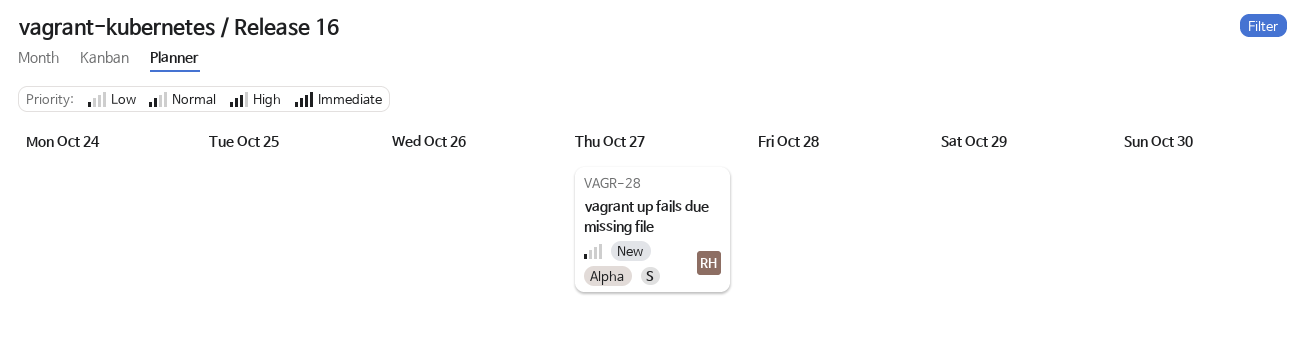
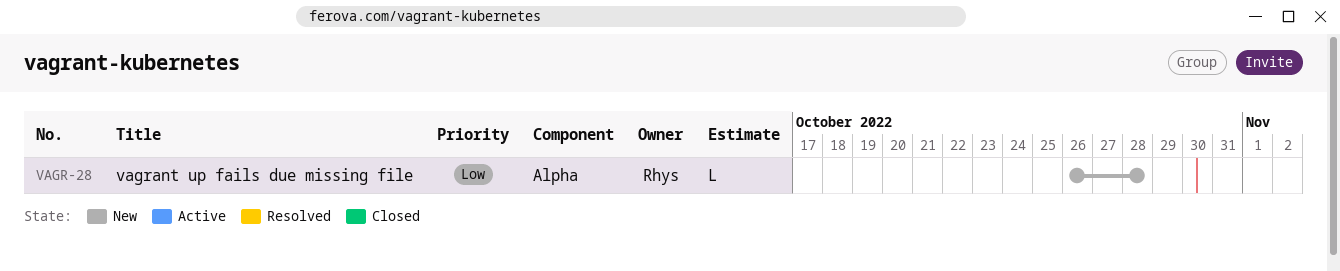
VAGR-28, estimate: S -> L
VAGR-28, due: Oct 27 -> Oct 28

